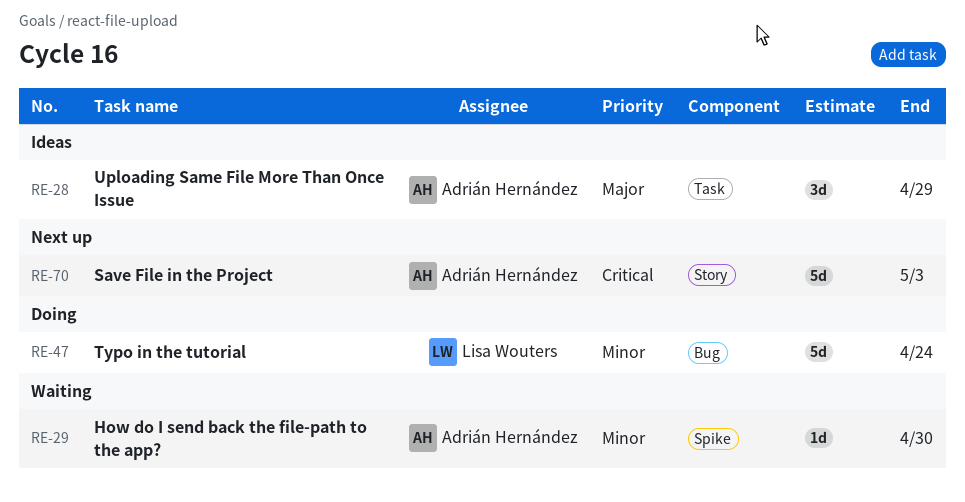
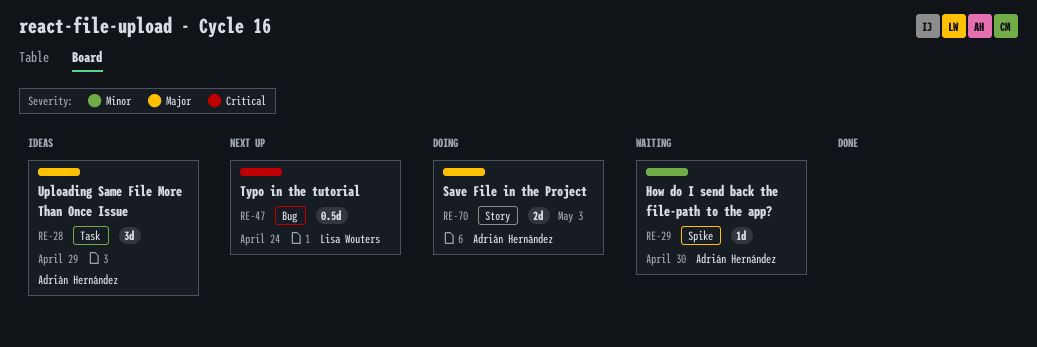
RE-47, status: Doing -> Next up
RE-47, priority: Minor -> Critical
RE-47, estimate: 5d -> 0.5d
RE-70, status: Next up -> Doing
RE-70, priority: Critical -> Major
RE-70, estimate: 5d -> 2d

